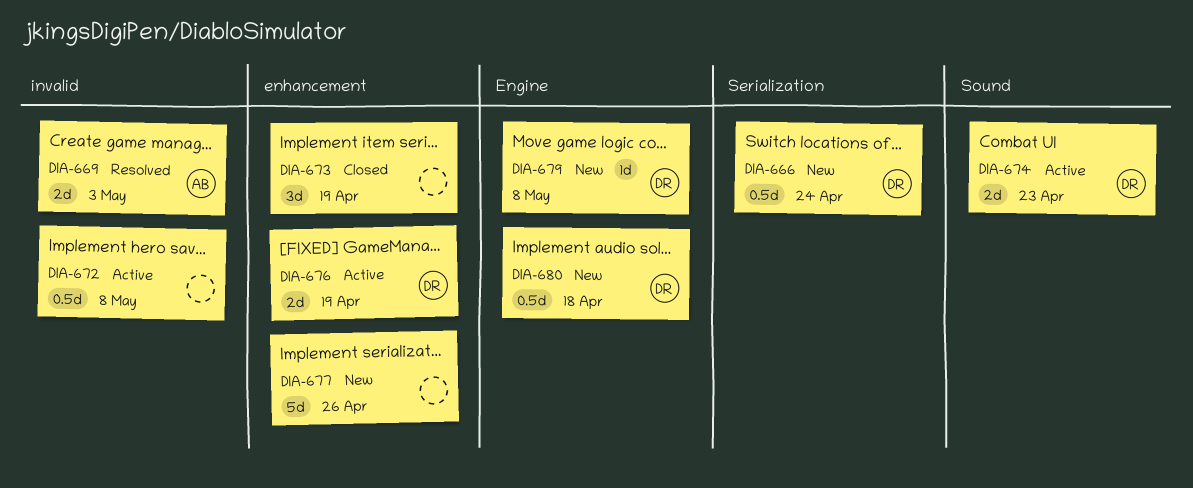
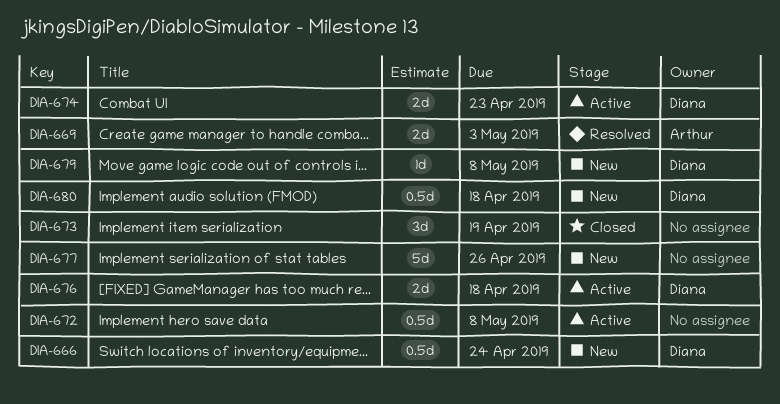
DIA-676, due: Apr 19 -> Apr 18

